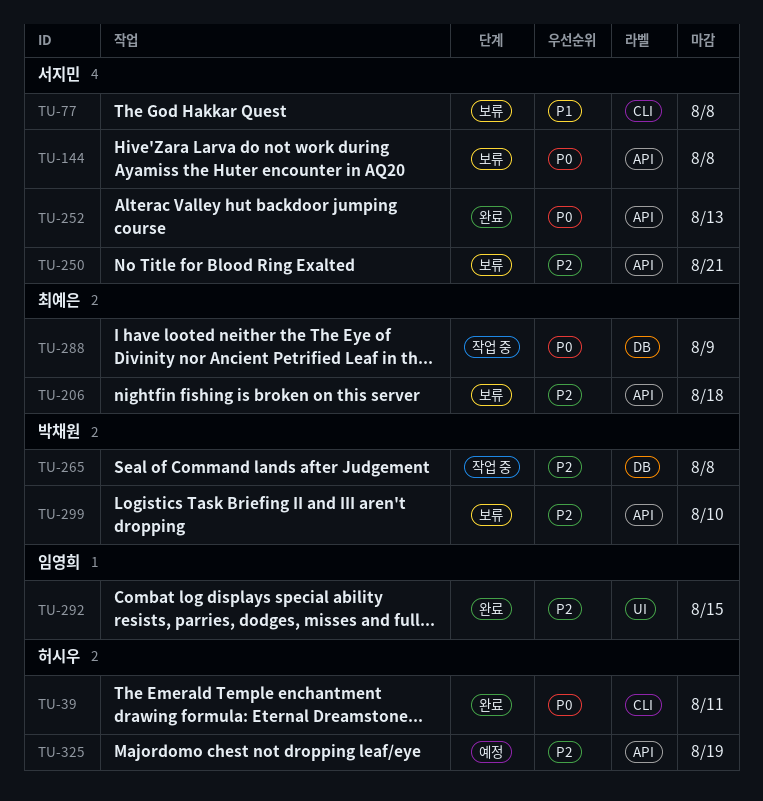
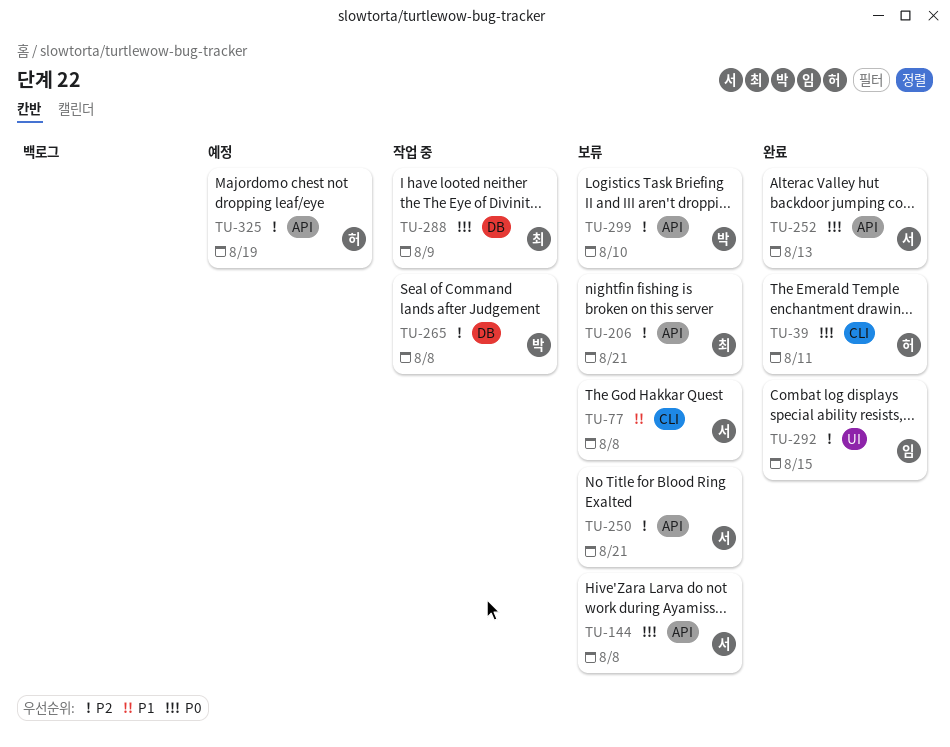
TU-206, due: Aug 18 -> Aug 21

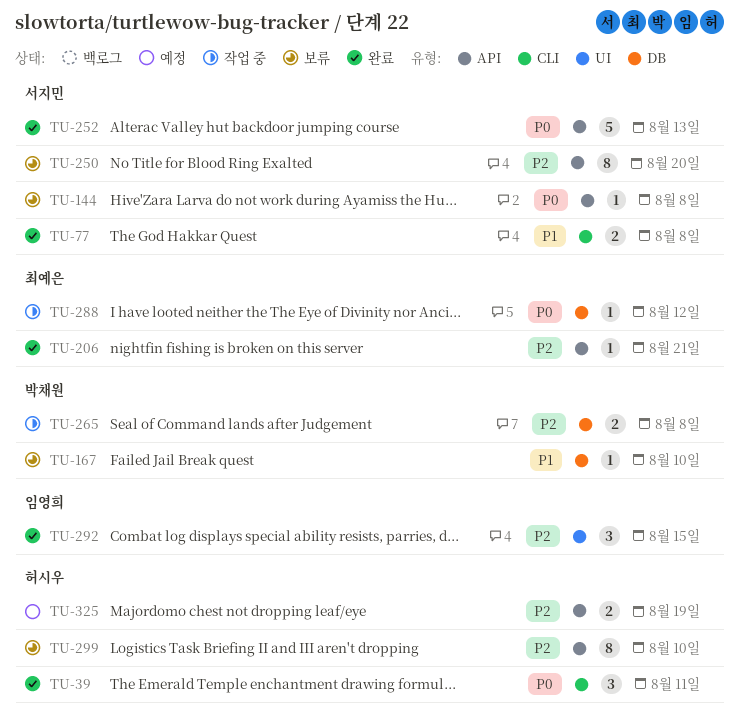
TU-77, status: 보류 -> 완료
TU-167: none -> present
TU-206, status: 보류 -> 완료
TU-250, due: Aug 21 -> Aug 20
TU-288, due: Aug 9 -> Aug 12
TU-299, owner: 박채원 -> 허시우

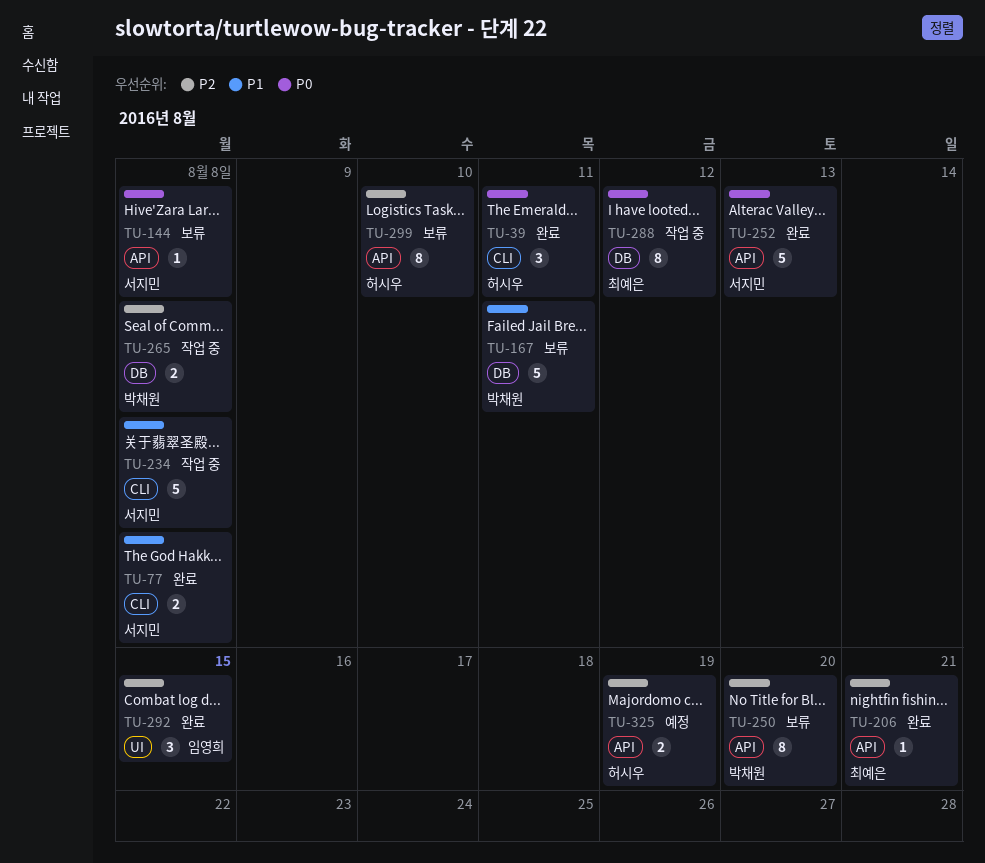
TU-167, estimate: 1 -> 5
TU-167, due: Aug 10 -> Aug 11
TU-234: none -> present
TU-250, owner: 서지민 -> 박채원
TU-288, estimate: 1 -> 8

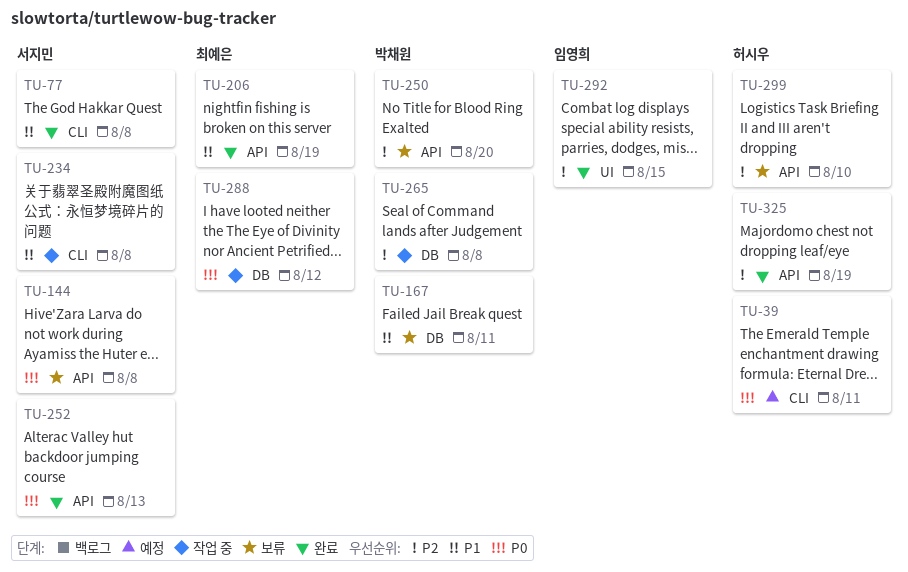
TU-39, status: 완료 -> 예정
TU-206, priority: P2 -> P1
TU-206, due: Aug 21 -> Aug 19
TU-325, status: 예정 -> 완료

